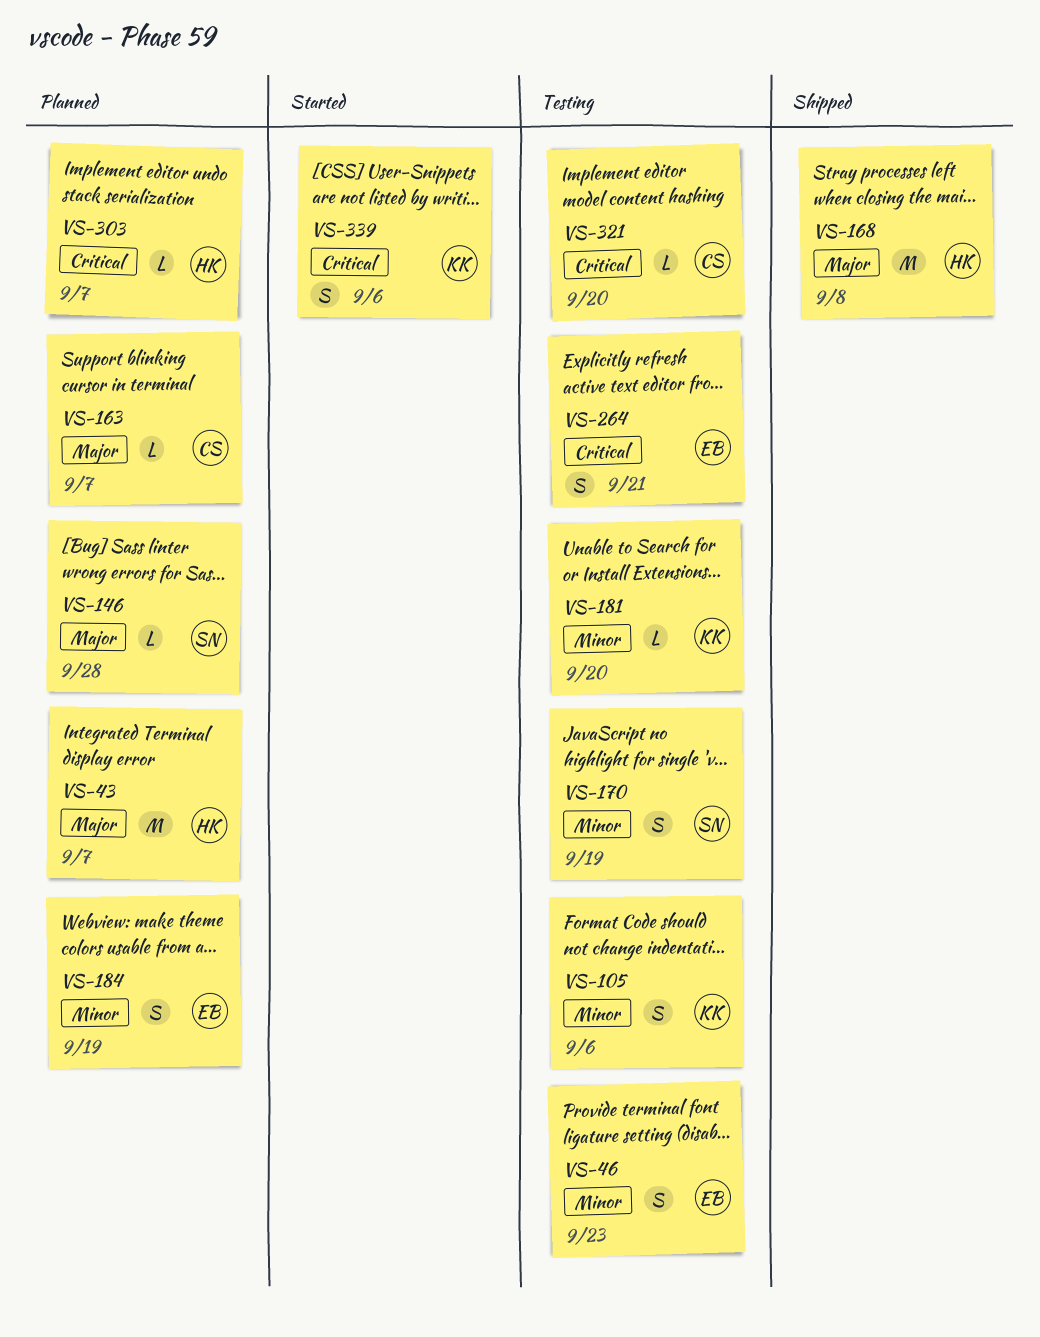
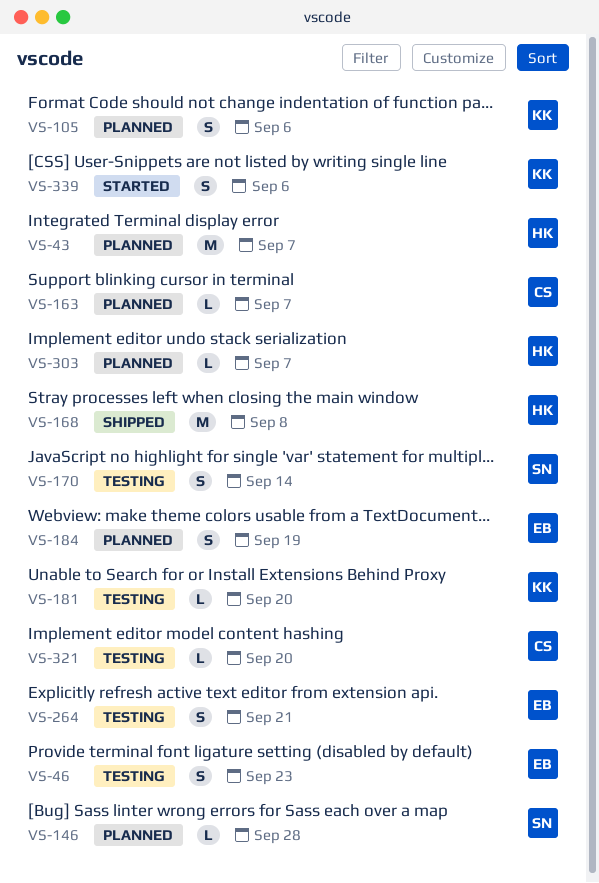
VS-105, status: Testing -> Planned
VS-170, due: Sep 19 -> Sep 14

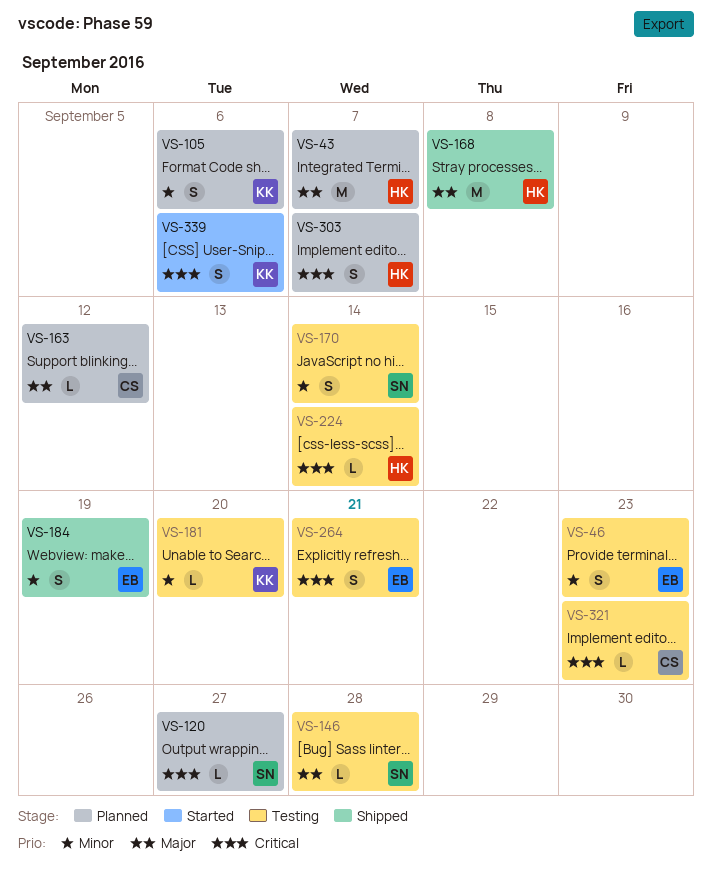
VS-120: none -> present
VS-146, status: Planned -> Testing
VS-163, due: Sep 7 -> Sep 12
VS-184, status: Planned -> Shipped
VS-224: none -> present
VS-303, estimate: L -> S
VS-321, due: Sep 20 -> Sep 23

